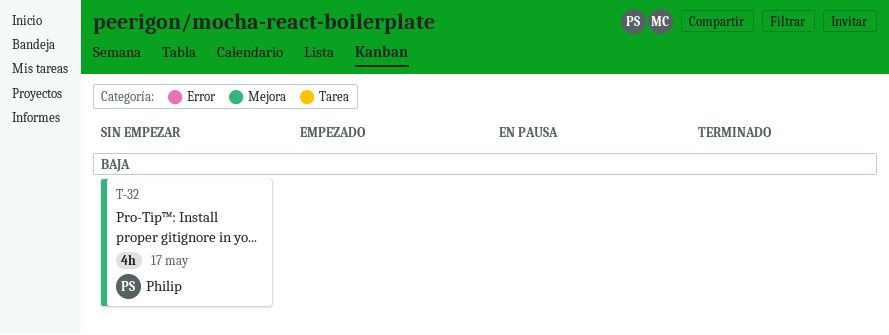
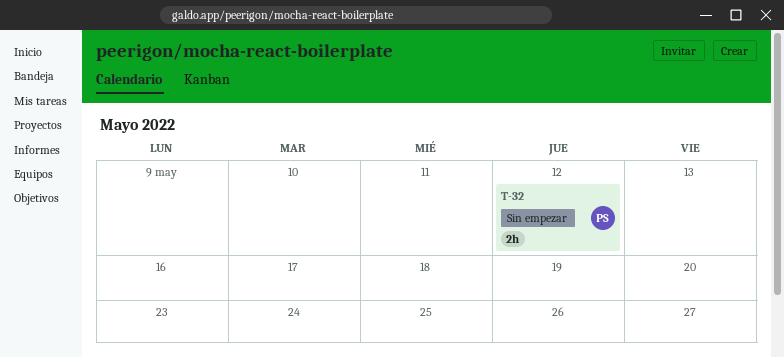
T-32, estimate: 4h -> 2h
T-32, due: May 17 -> May 12

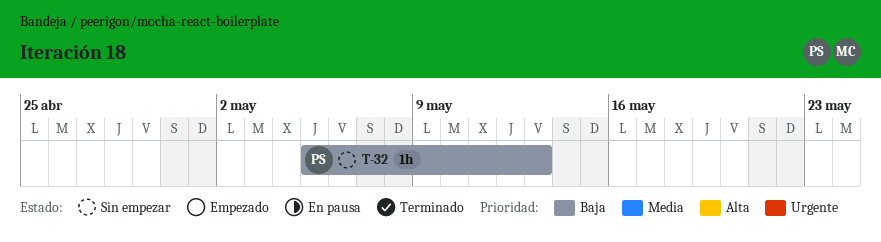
T-32, estimate: 2h -> 1h
T-32, due: May 12 -> May 13

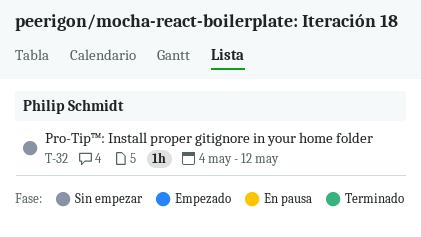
T-32, start: May 5 -> May 4
T-32, due: May 13 -> May 12

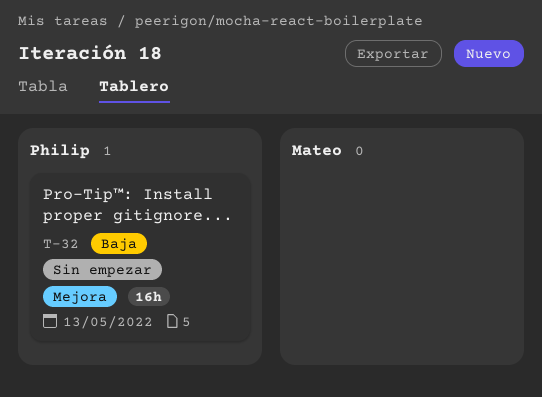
T-32, estimate: 1h -> 16h
T-32, due: May 12 -> May 13

